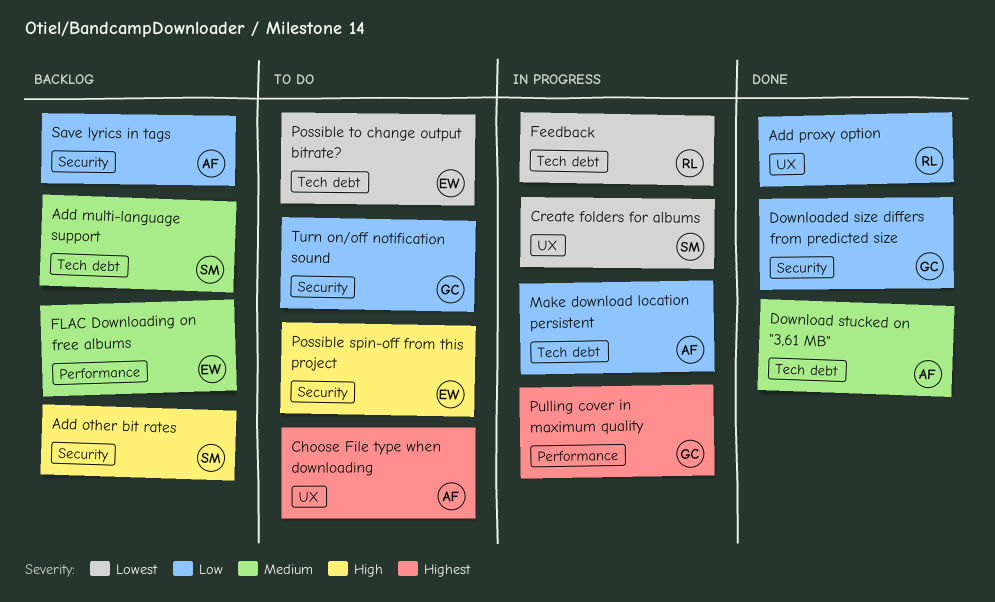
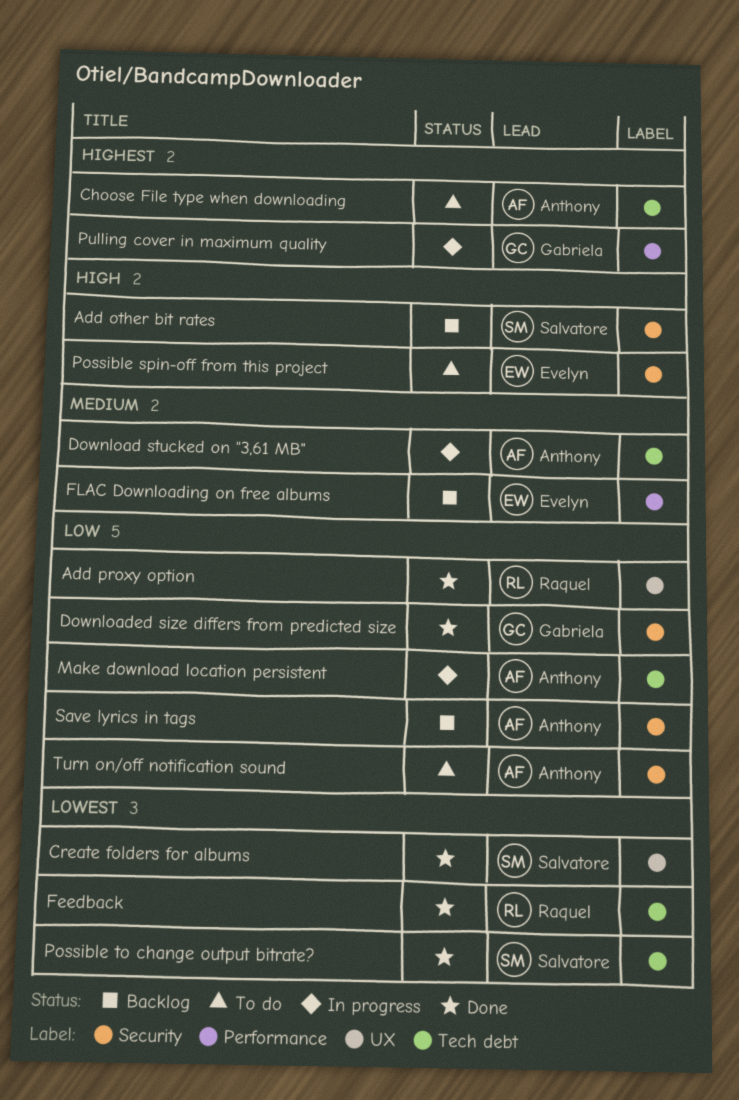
Add multi-language support: present -> none
Choose File type when downloading, label: UX -> Tech debt
Create folders for albums, status: In progress -> Done
Download stucked on "3,61 MB", status: Done -> In progress
Feedback, status: In progress -> Done
Possible to change output bitrate?, status: To do -> Done
Possible to change output bitrate?, owner: Evelyn -> Salvatore
Turn on/off notification sound, owner: Gabriela -> Anthony

